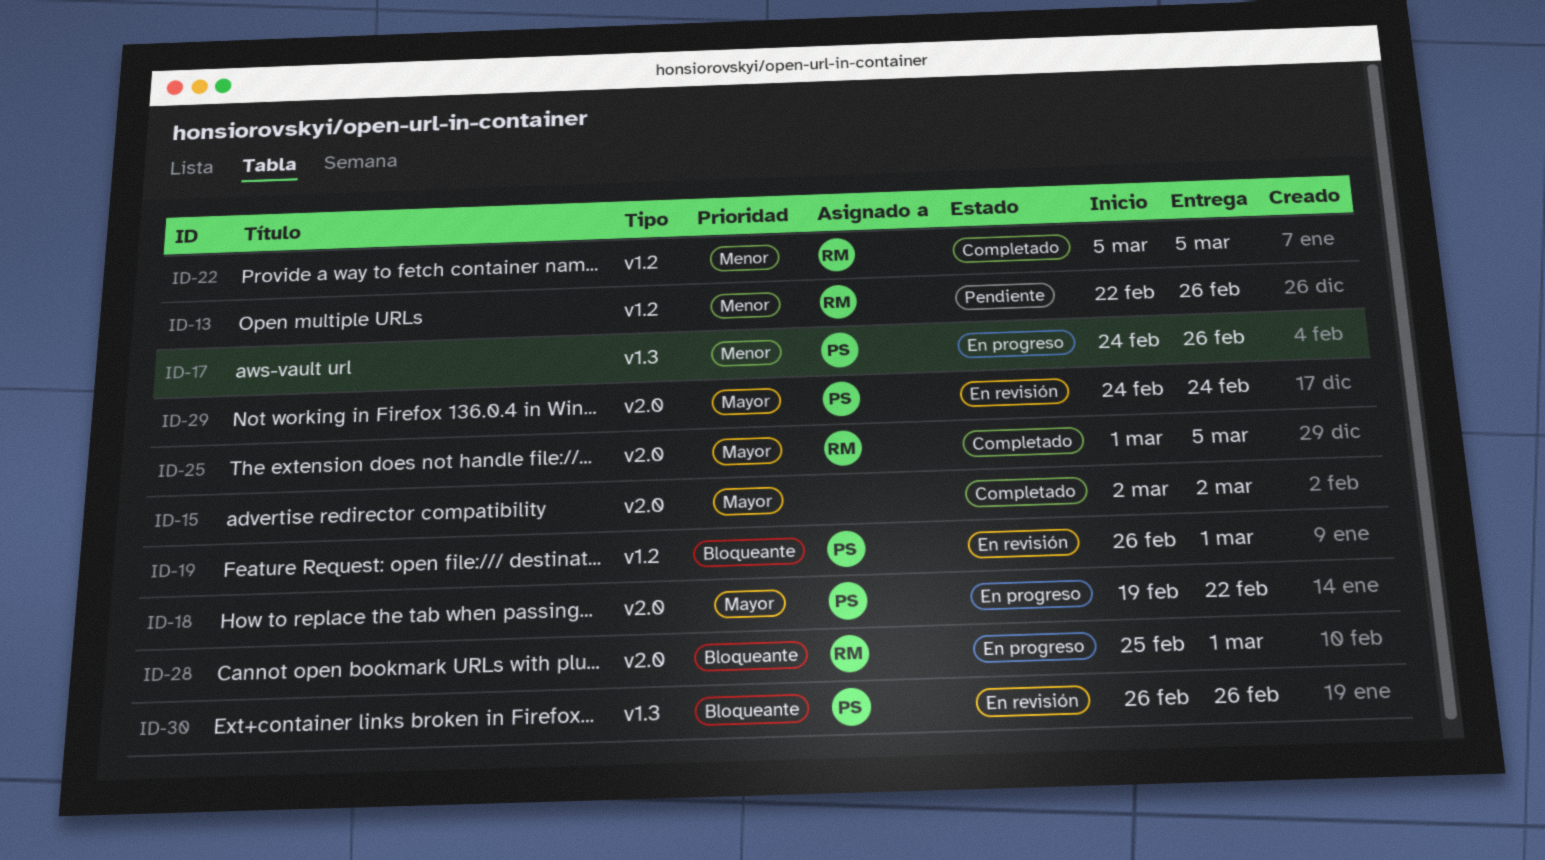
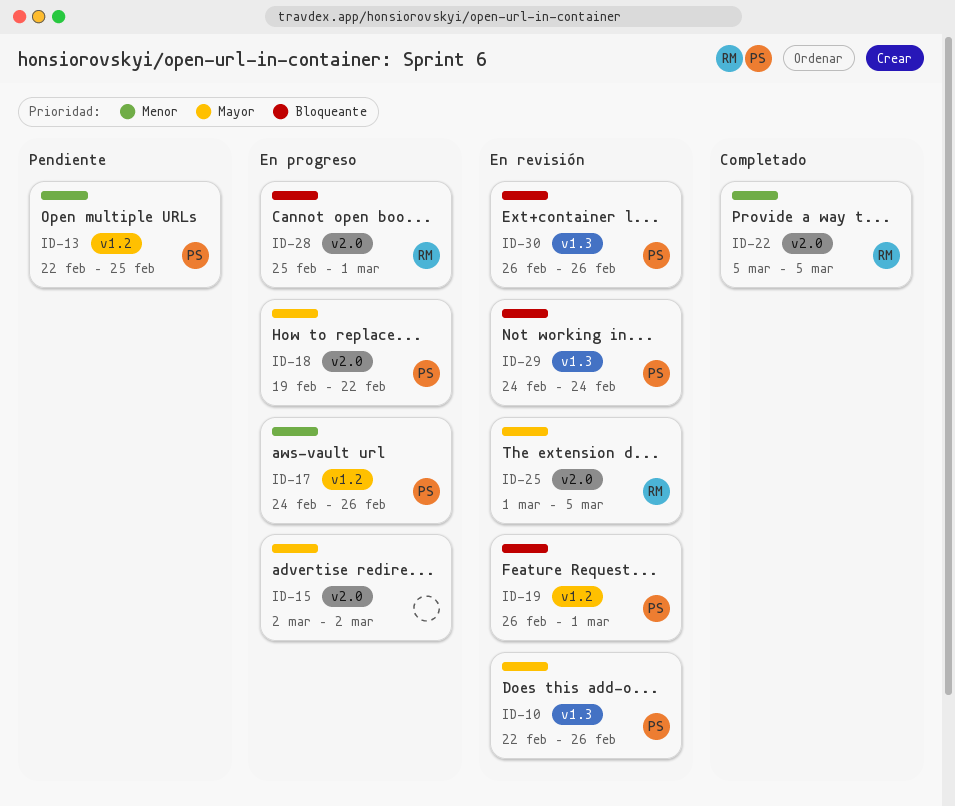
ID-10: none -> present
ID-13, owner: RM -> PS
ID-13, due: Feb 26 -> Feb 25
ID-15, status: Completado -> En progreso
ID-17, label: v1.3 -> v1.2
ID-22, label: v1.2 -> v2.0
ID-25, status: Completado -> En revisión
ID-29, priority: Mayor -> Bloqueante
ID-29, label: v2.0 -> v1.3

